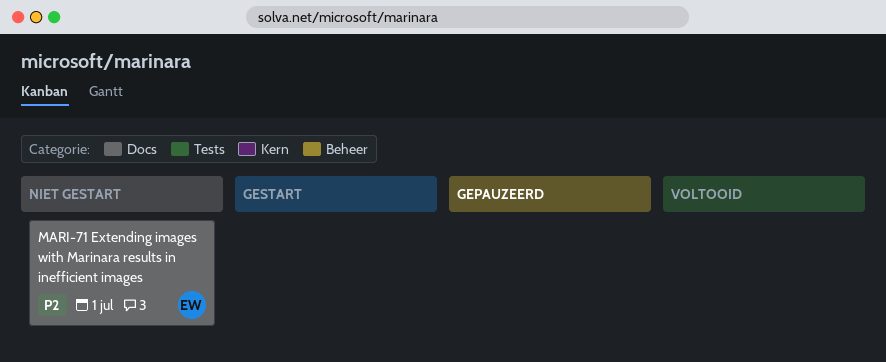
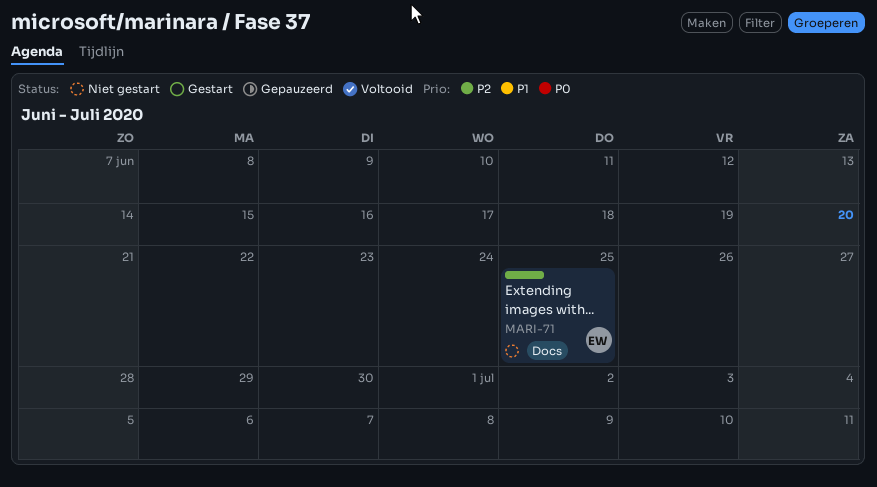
MARI-71, due: Jul 1 -> Jun 25

